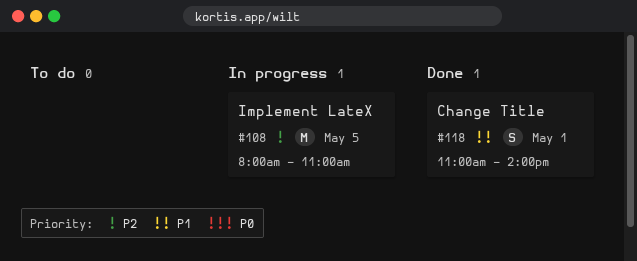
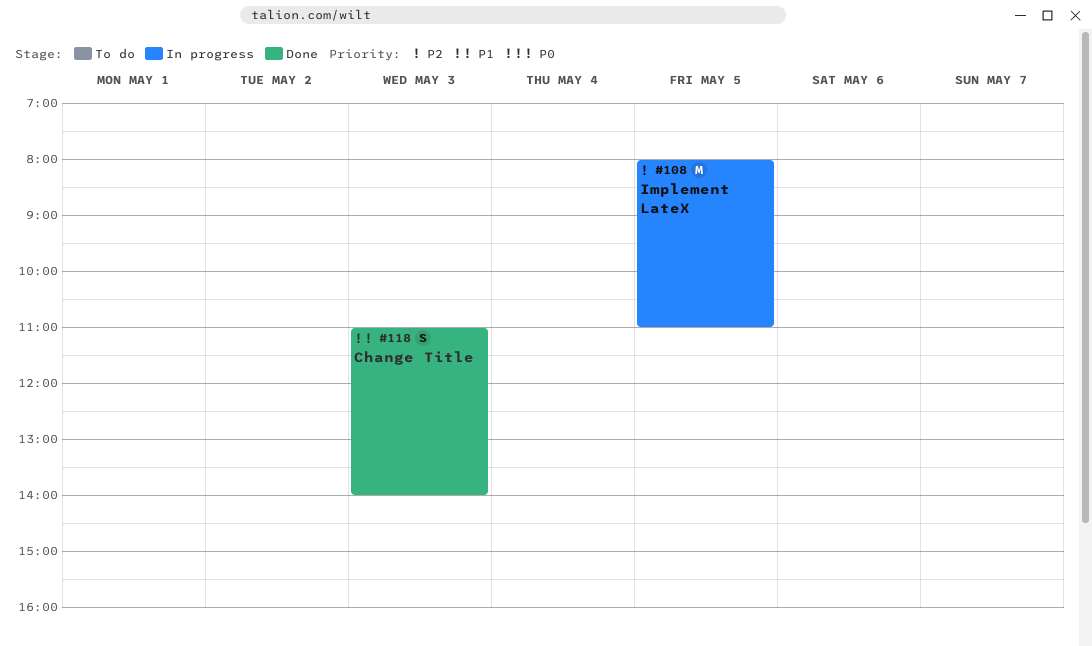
#118, day: May 1 -> May 3

